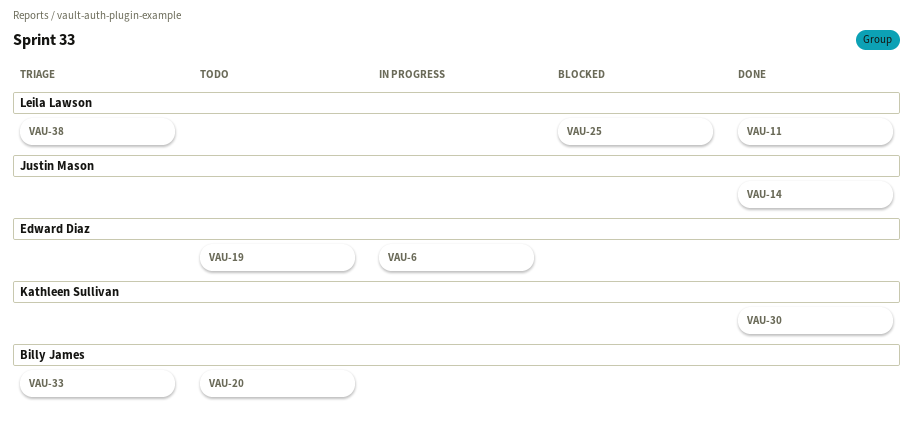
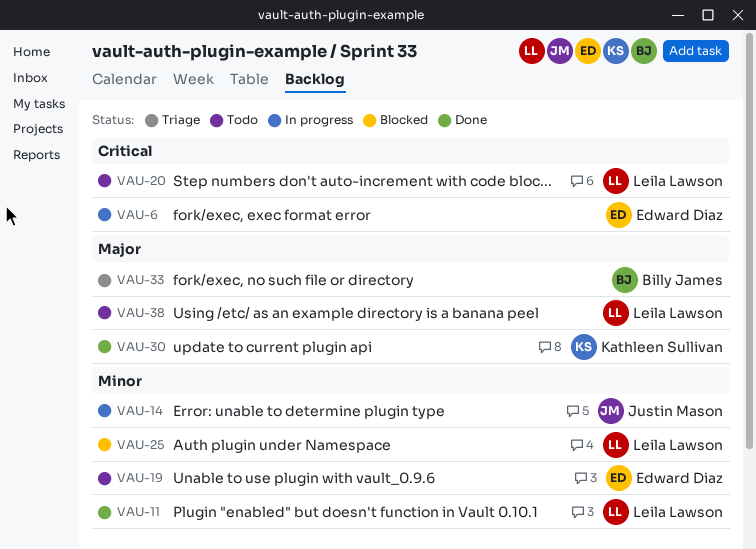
VAU-14, status: Done -> In progress
VAU-20, owner: Billy James -> Leila Lawson
VAU-38, status: Triage -> Todo

